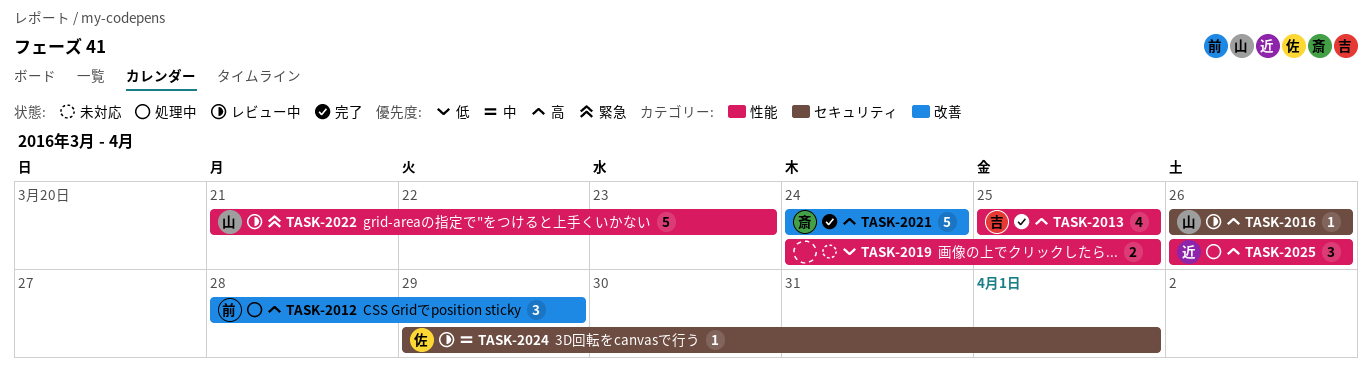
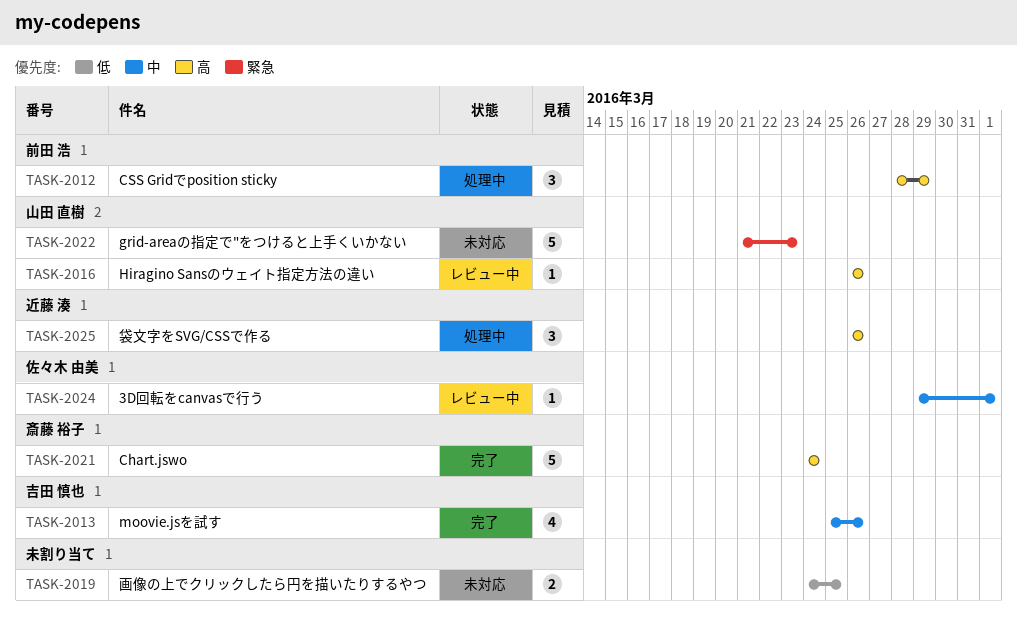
TASK-2013, priority: 高 -> 中
TASK-2013, due: Mar 25 -> Mar 26
TASK-2022, status: レビュー中 -> 未対応

